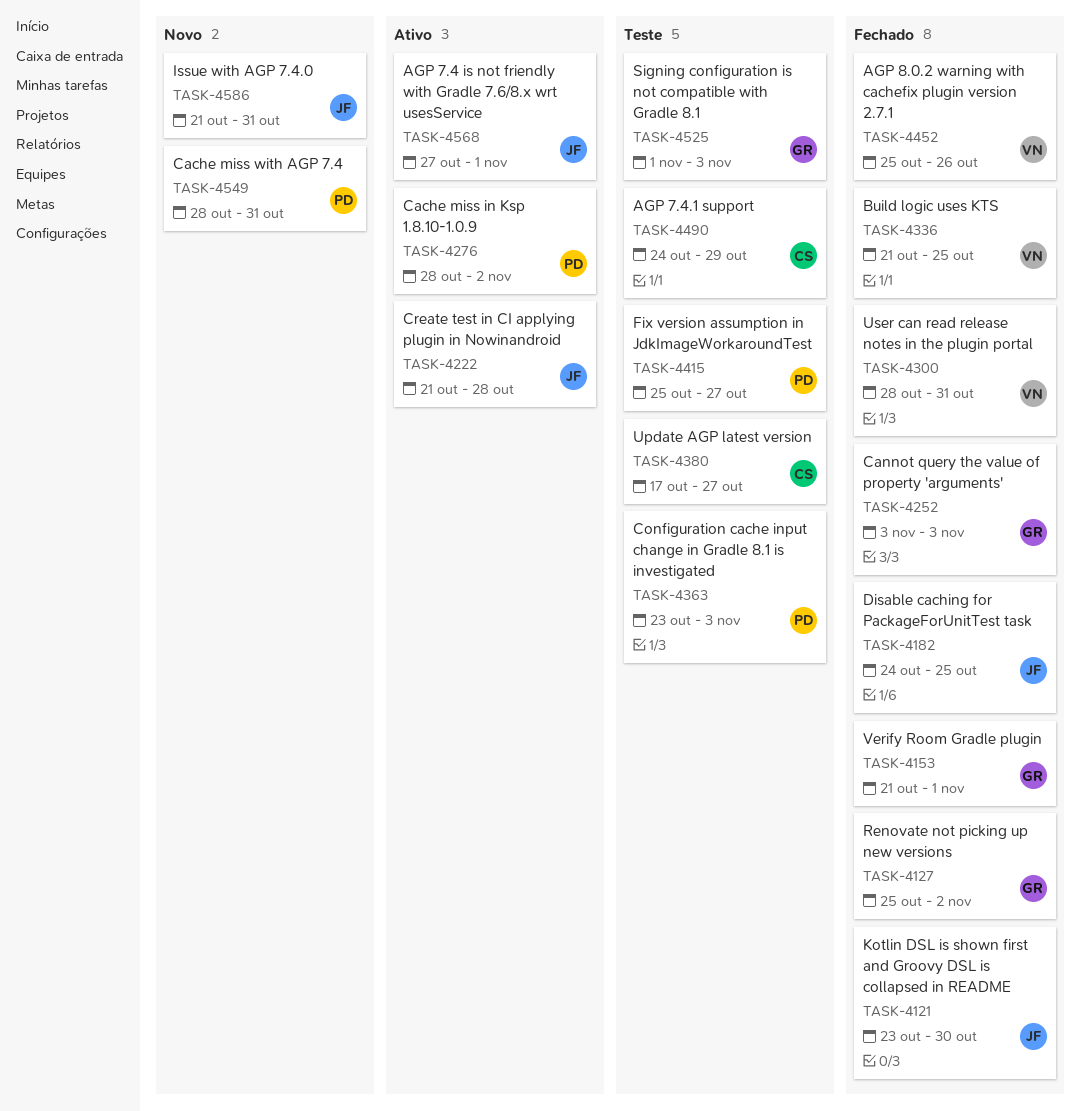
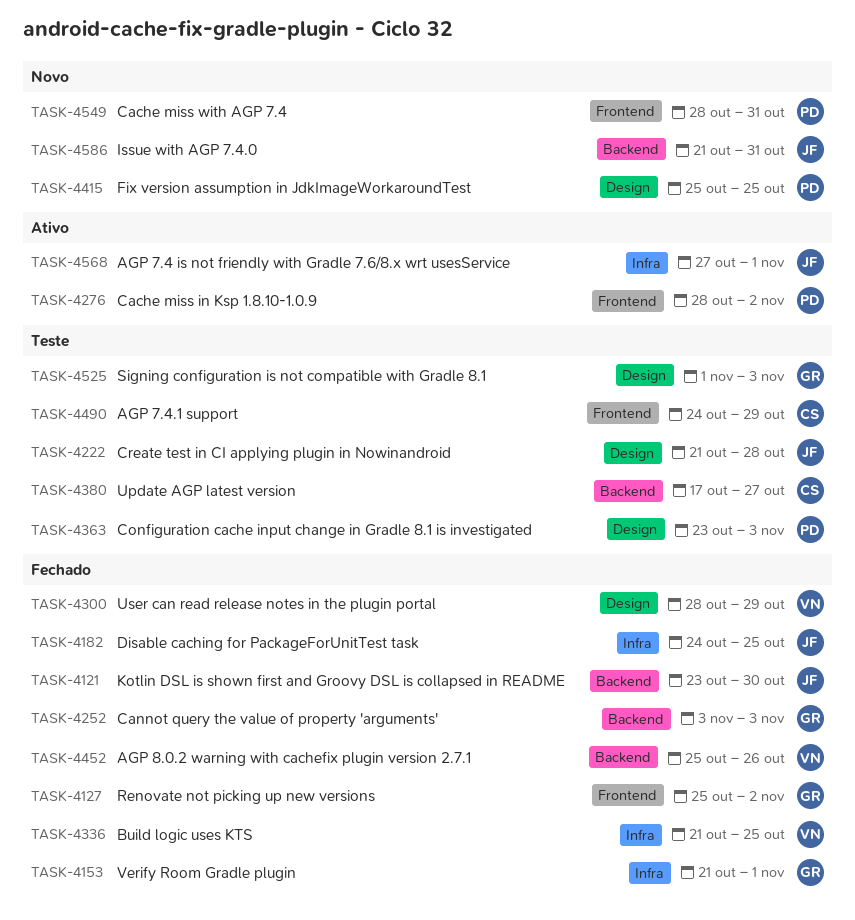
TASK-4222, status: Ativo -> Teste
TASK-4300, due: Oct 31 -> Oct 29
TASK-4415, status: Teste -> Novo
TASK-4415, due: Oct 27 -> Oct 25

